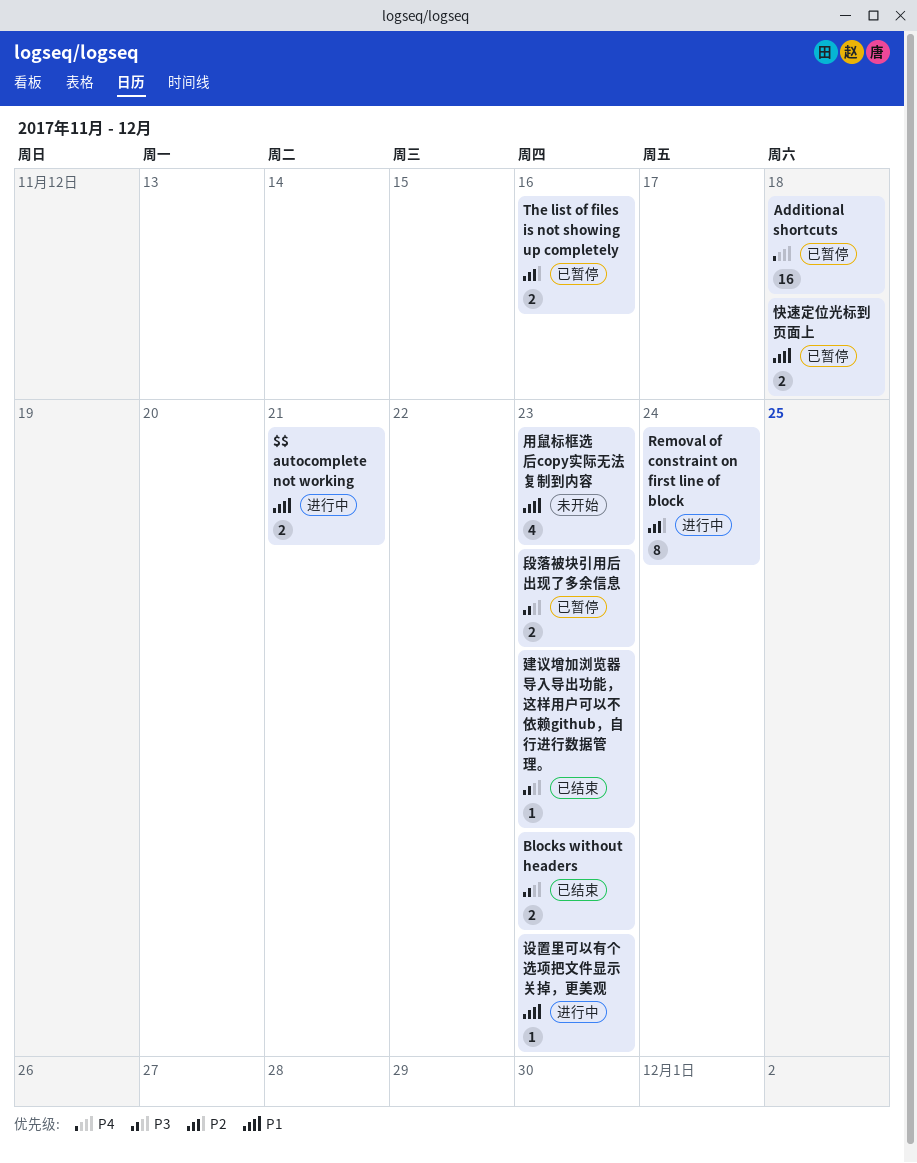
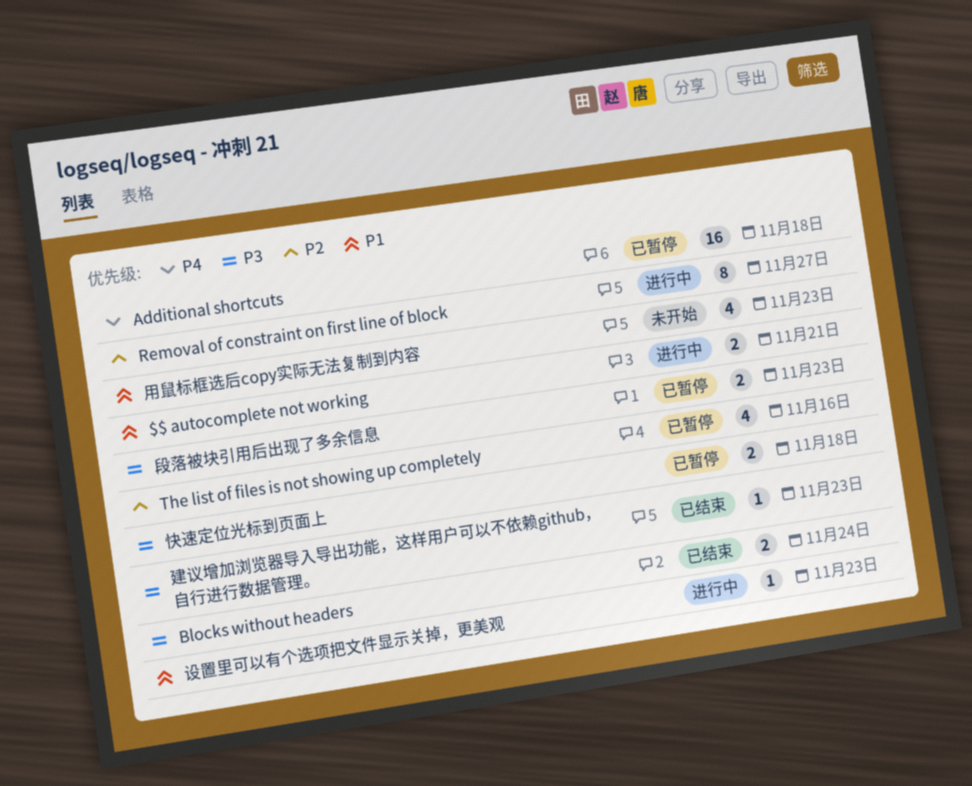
Blocks without headers, due: Nov 23 -> Nov 24
Removal of constraint on first line of block, due: Nov 24 -> Nov 27
The list of files is not showing up completely, estimate: 2 -> 4
快速定位光标到页面上, priority: P1 -> P3

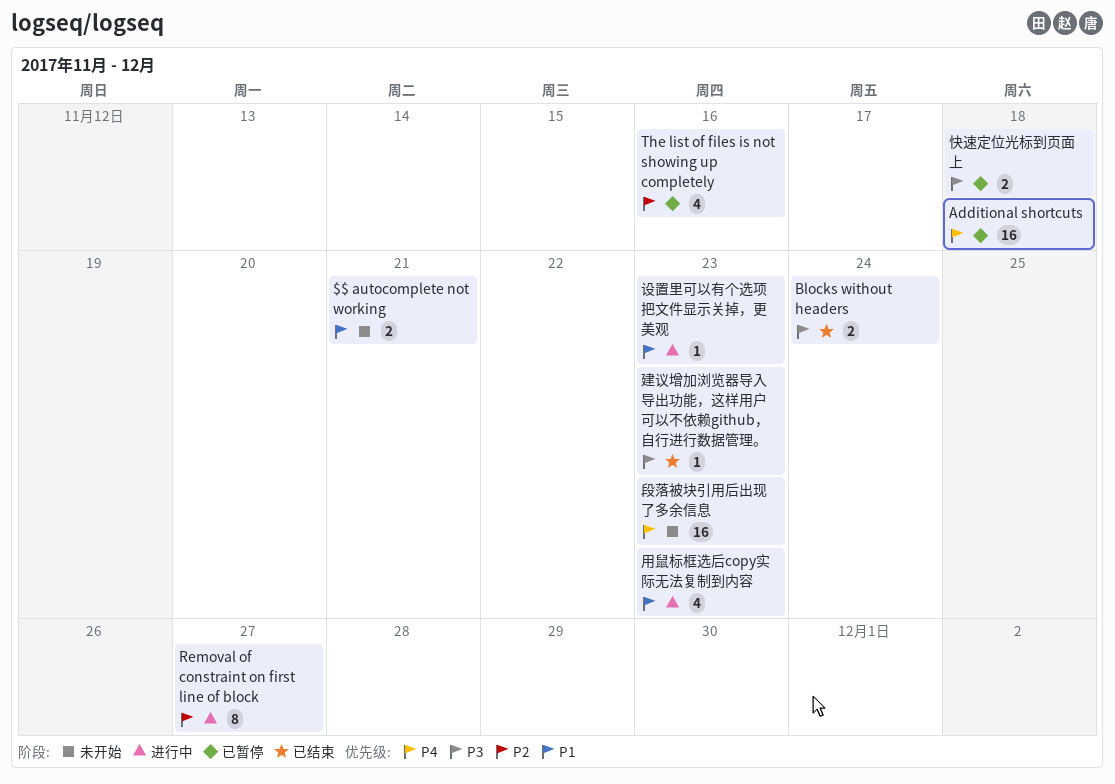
$$ autocomplete not working, status: 进行中 -> 未开始
段落被块引用后出现了多余信息, status: 已暂停 -> 未开始
段落被块引用后出现了多余信息, priority: P3 -> P4
段落被块引用后出现了多余信息, estimate: 2 -> 16
用鼠标框选后copy实际无法复制到内容, status: 未开始 -> 进行中

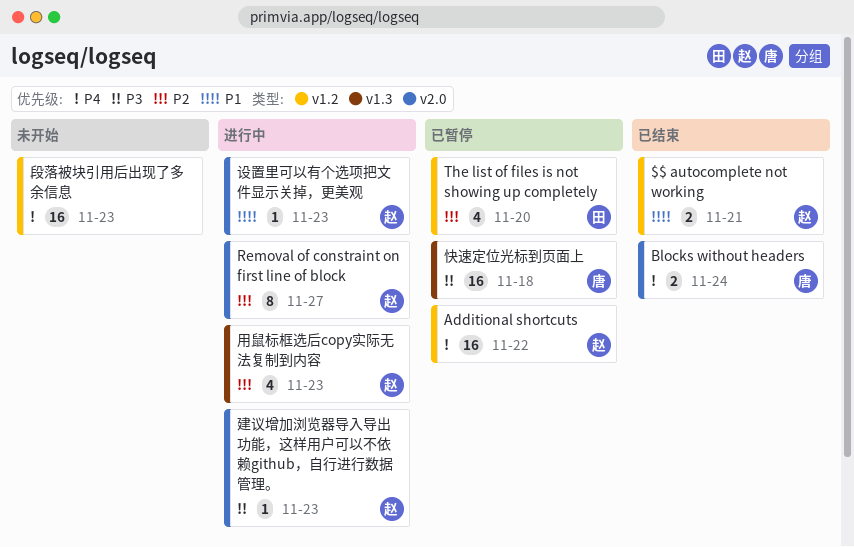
$$ autocomplete not working, status: 未开始 -> 已结束
Additional shortcuts, due: Nov 18 -> Nov 22
Blocks without headers, priority: P3 -> P4
The list of files is not showing up completely, due: Nov 16 -> Nov 20
建议增加浏览器导入导出功能，这样用户可以不依赖github，自行进行数据管理。, status: 已结束 -> 进行中
快速定位光标到页面上, estimate: 2 -> 16
用鼠标框选后copy实际无法复制到内容, priority: P1 -> P2

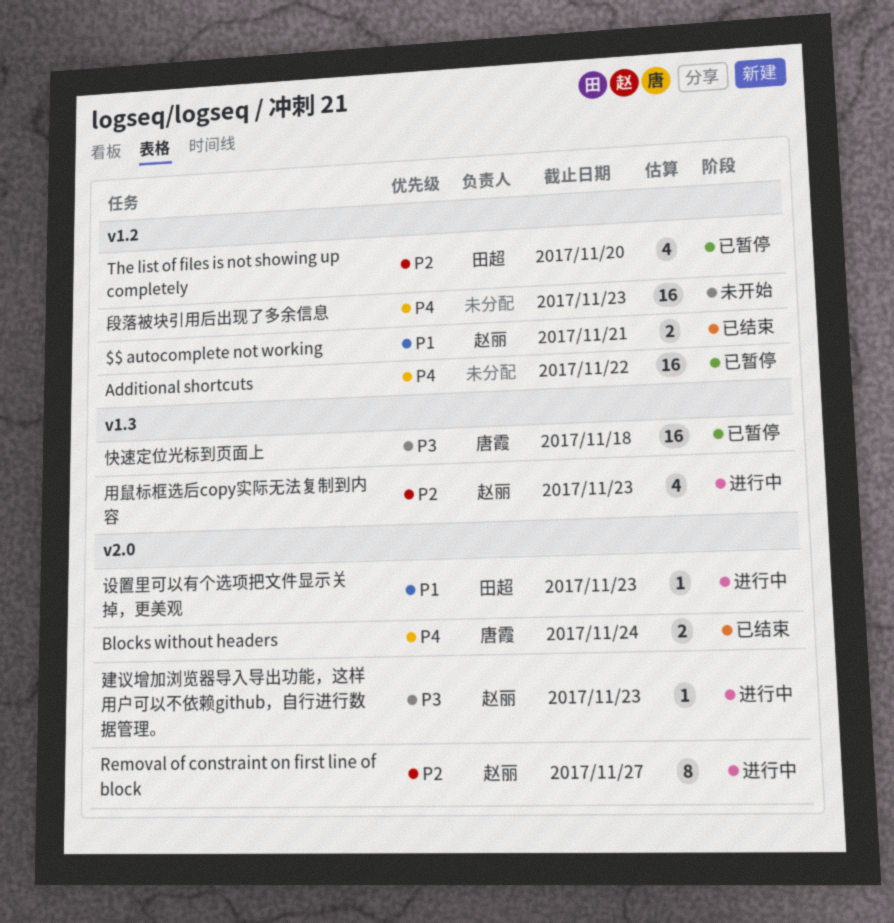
Additional shortcuts, owner: 赵丽 -> none
设置里可以有个选项把文件显示关掉，更美观, owner: 赵丽 -> 田超

